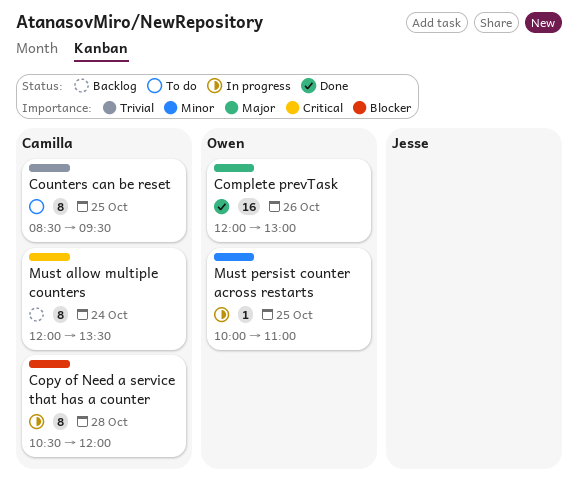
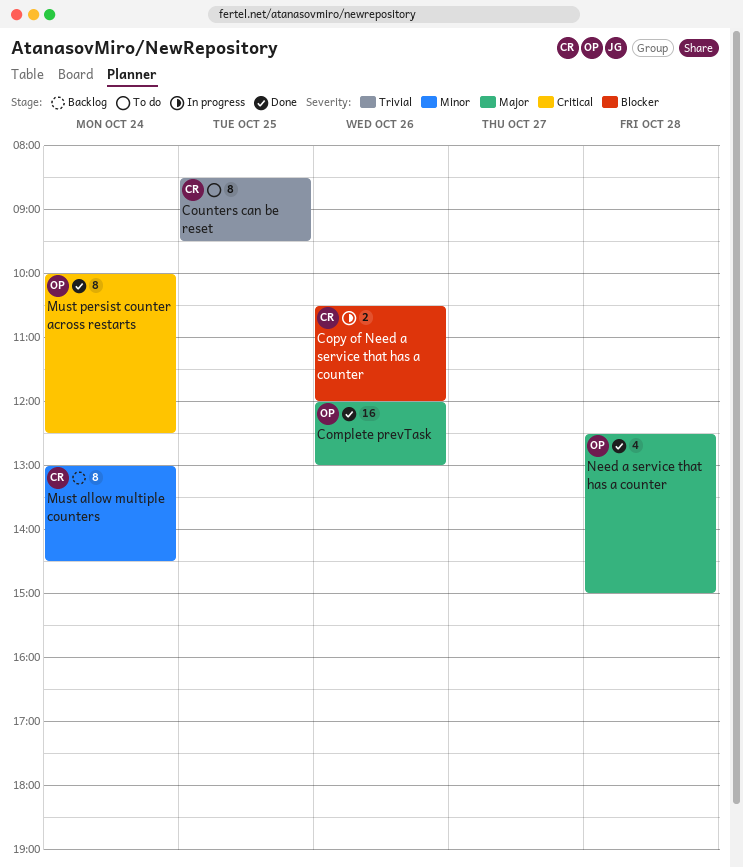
Copy of Need a service that has a counter, estimate: 8 -> 2
Copy of Need a service that has a counter, day: Oct 28 -> Oct 26
Must allow multiple counters, priority: Critical -> Minor
Must allow multiple counters, begins: 12:00 -> 13:00
Must allow multiple counters, ends: 13:30 -> 14:30
Must persist counter across restarts, status: In progress -> Done
Must persist counter across restarts, priority: Minor -> Critical
Must persist counter across restarts, estimate: 1 -> 8
Must persist counter across restarts, day: Oct 25 -> Oct 24
Must persist counter across restarts, ends: 11:00 -> 12:30
Need a service that has a counter: none -> present

